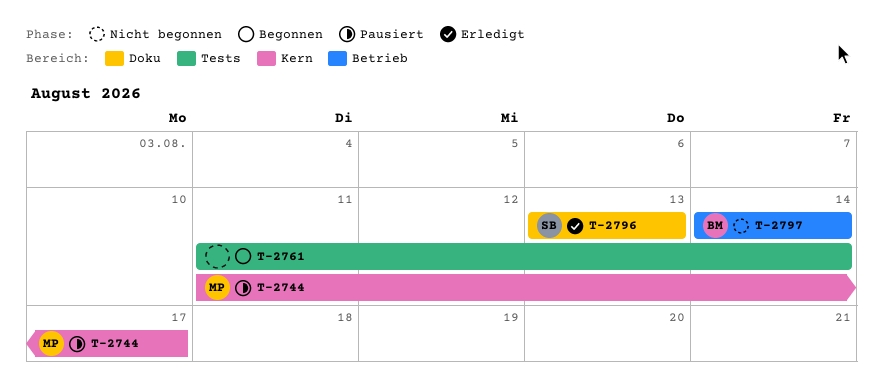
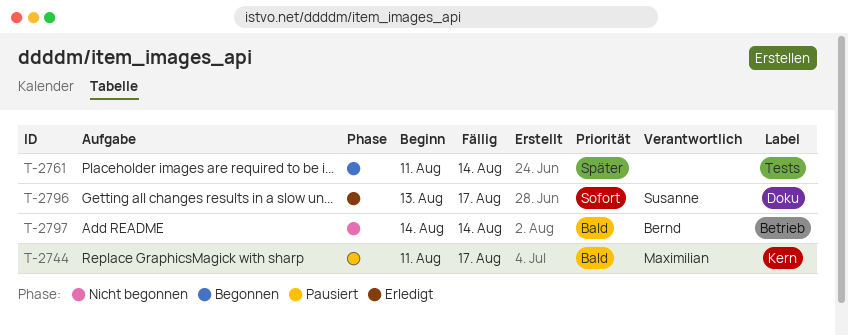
T-2796, due: Aug 13 -> Aug 17

